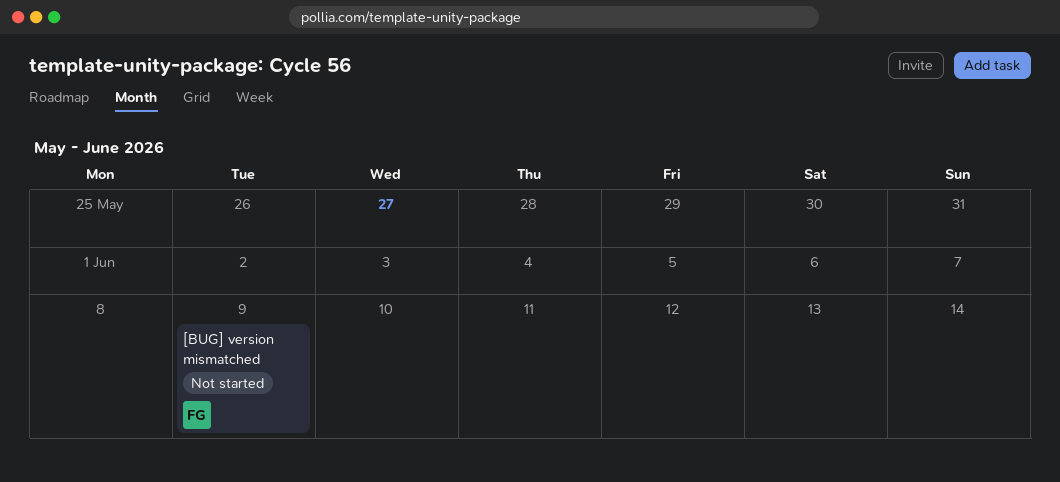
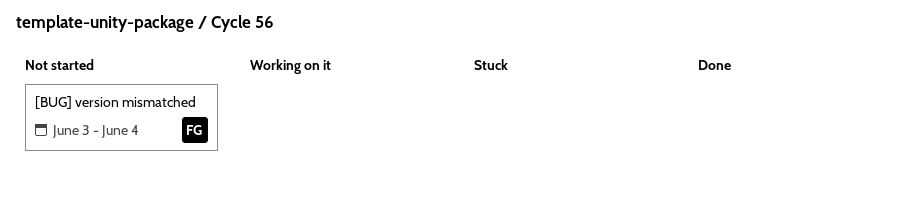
[BUG] version mismatched, due: Jun 9 -> Jun 4

